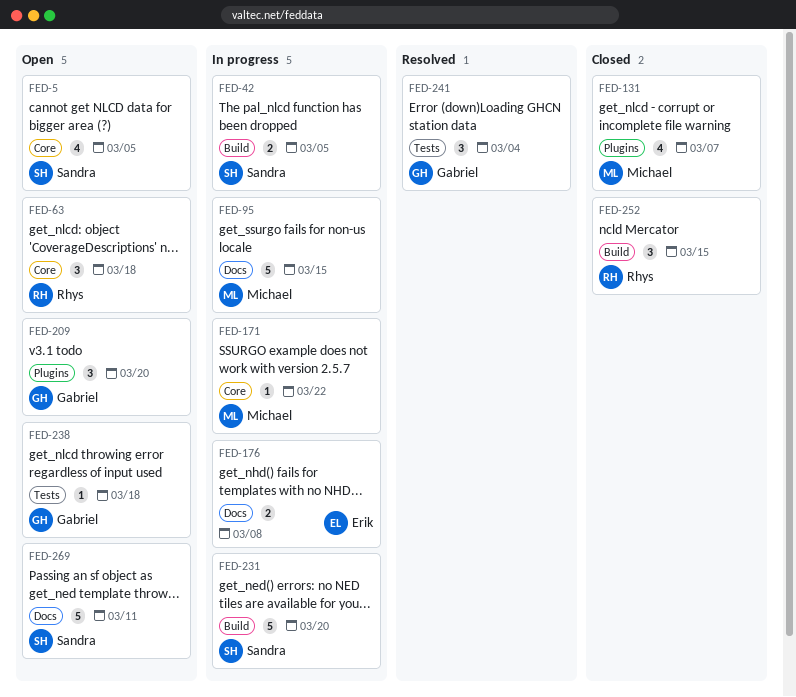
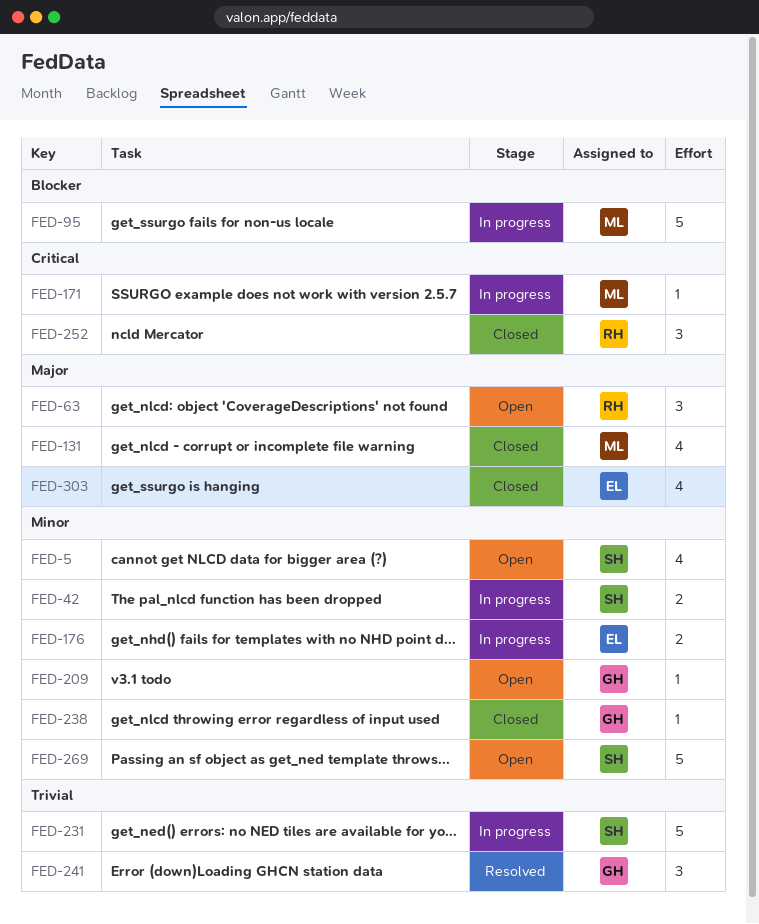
FED-209, estimate: 3 -> 1
FED-238, status: Open -> Closed
FED-303: none -> present

